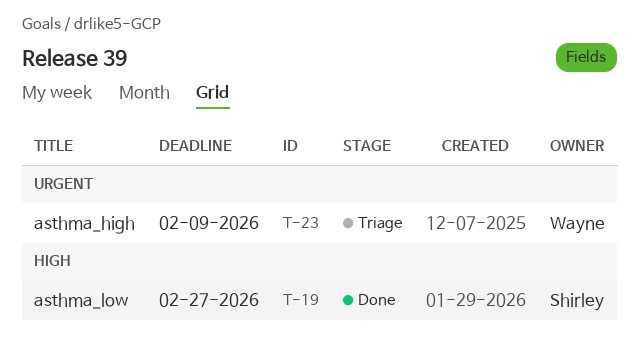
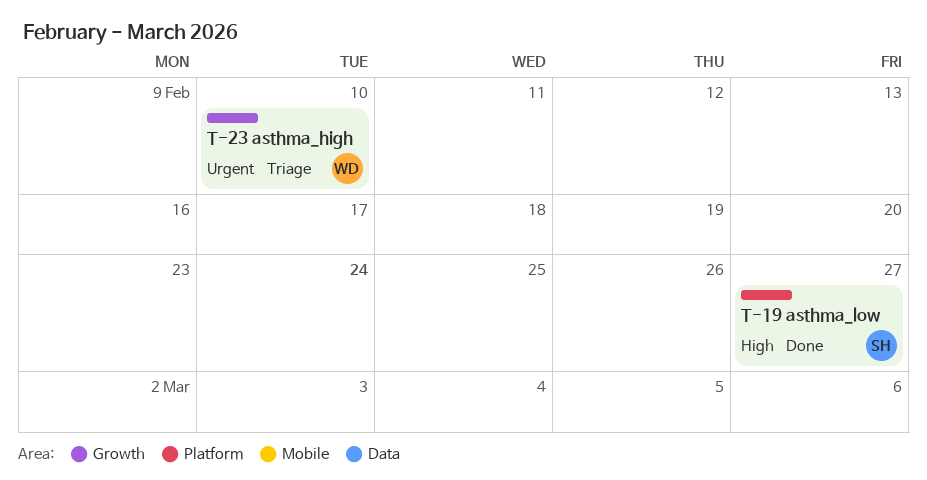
T-23, due: Feb 9 -> Feb 10

